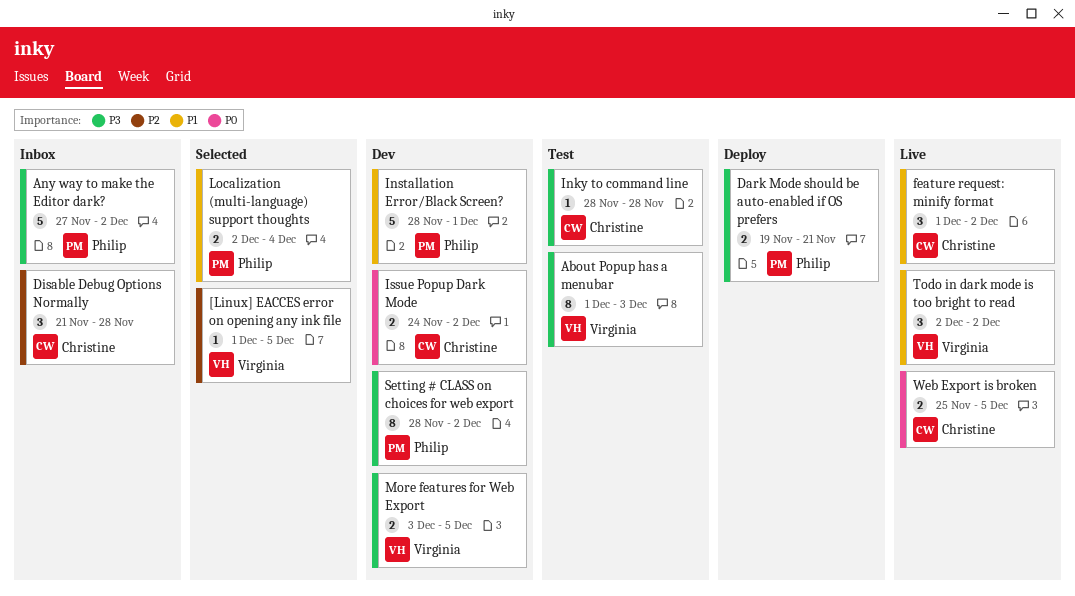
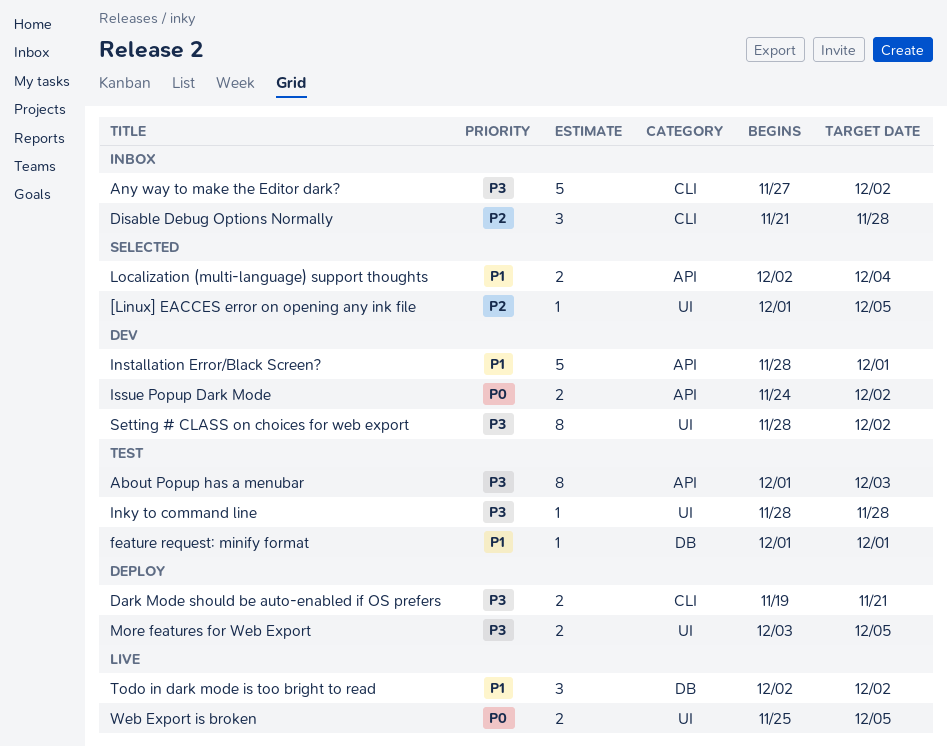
feature request: minify format, status: Live -> Test
feature request: minify format, estimate: 3 -> 1
feature request: minify format, due: Dec 2 -> Dec 1
More features for Web Export, status: Dev -> Deploy

